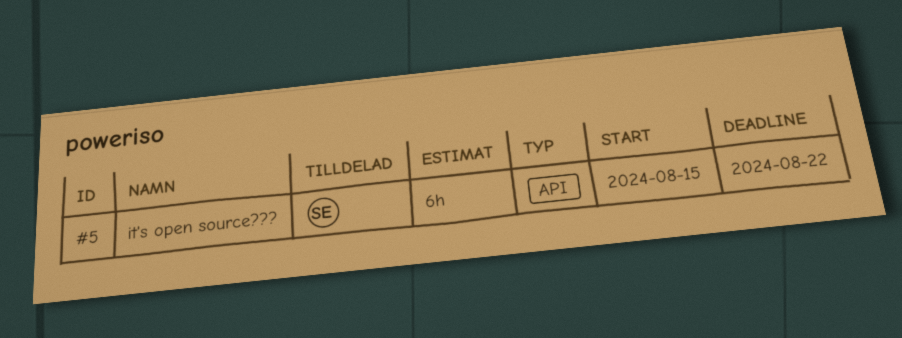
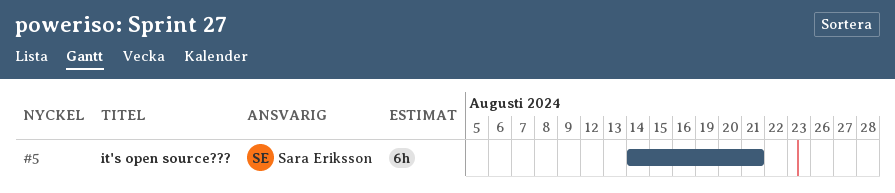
#5, start: Aug 15 -> Aug 14
#5, due: Aug 22 -> Aug 21

